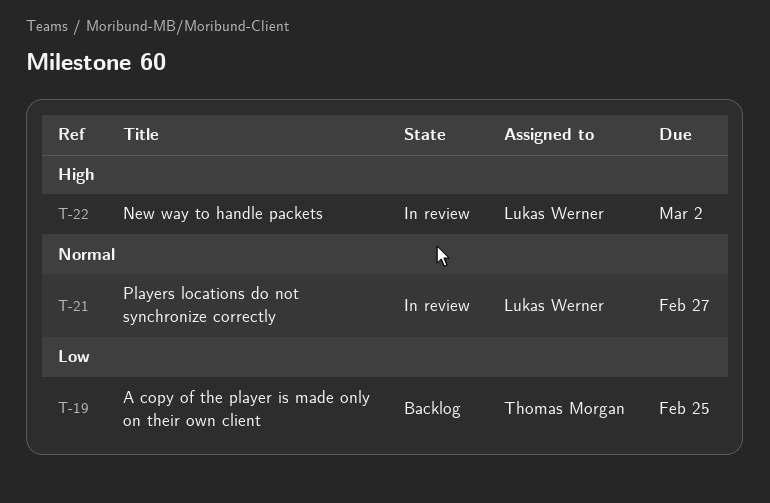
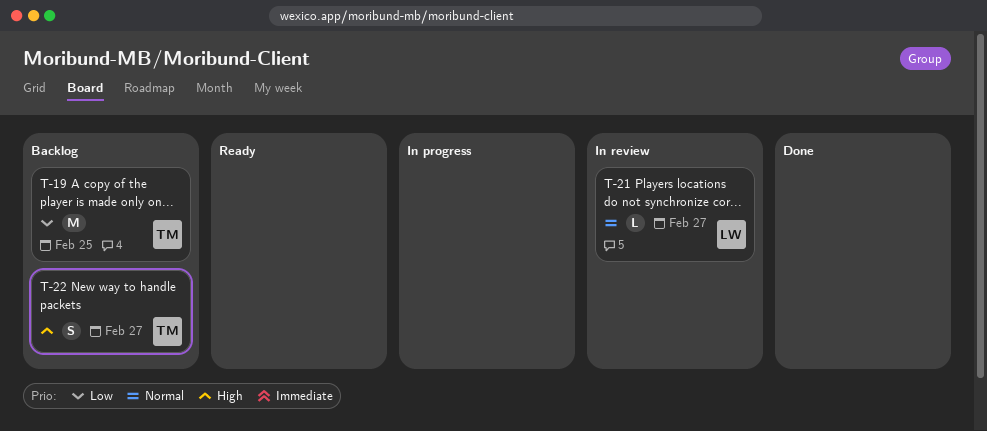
T-22, status: In review -> Backlog
T-22, owner: Lukas Werner -> Thomas Morgan
T-22, due: Mar 2 -> Feb 27

